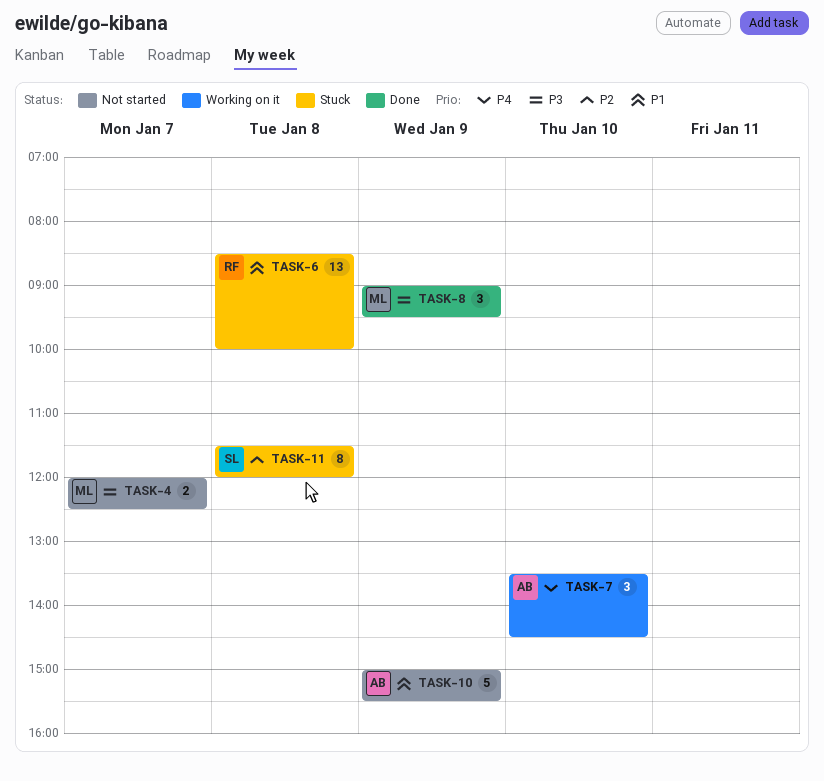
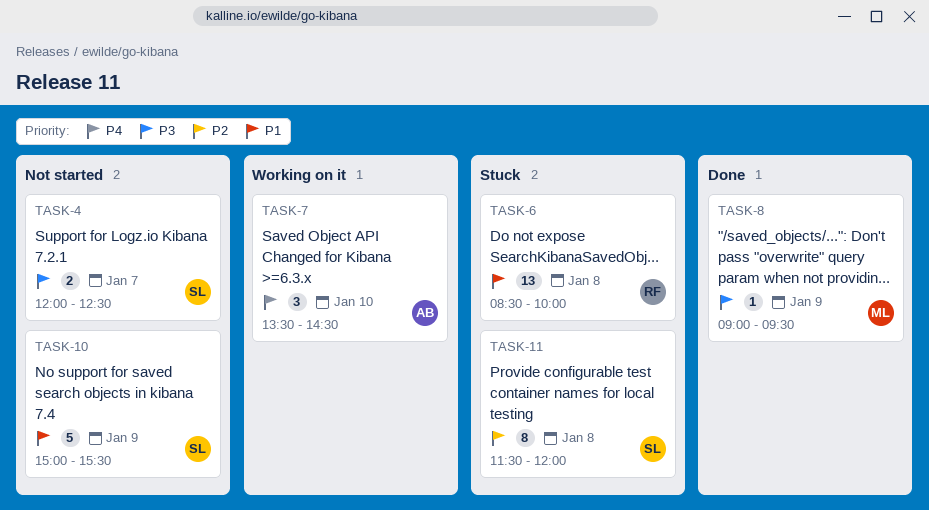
TASK-4, owner: ML -> SL
TASK-8, estimate: 3 -> 1
TASK-10, owner: AB -> SL

